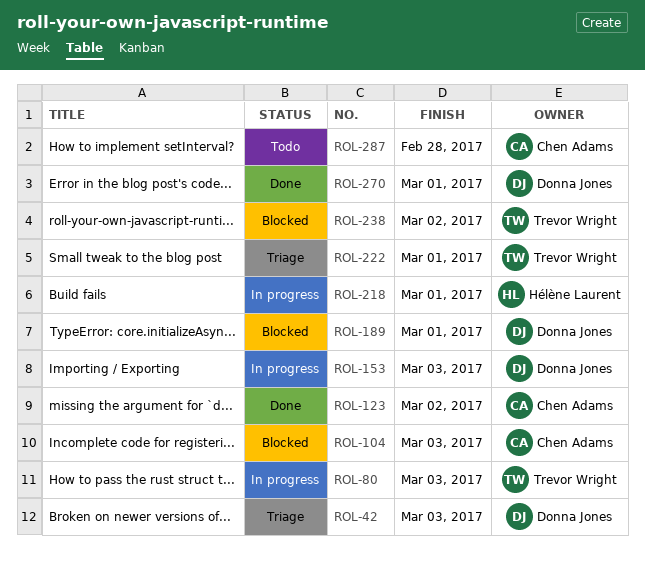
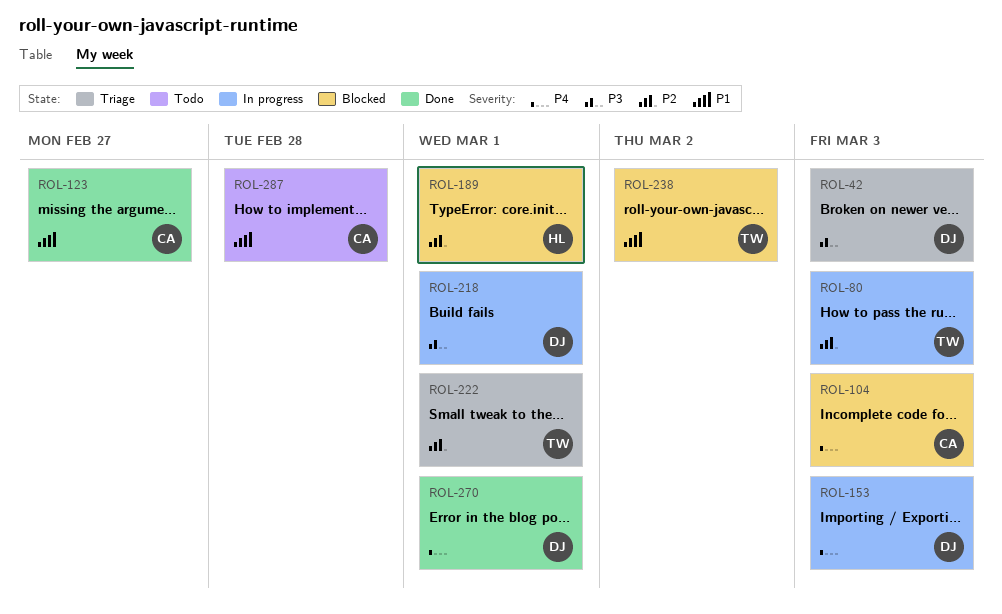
ROL-123, due: Mar 2 -> Feb 27
ROL-189, owner: Donna Jones -> Hélène Laurent
ROL-218, owner: Hélène Laurent -> Donna Jones

